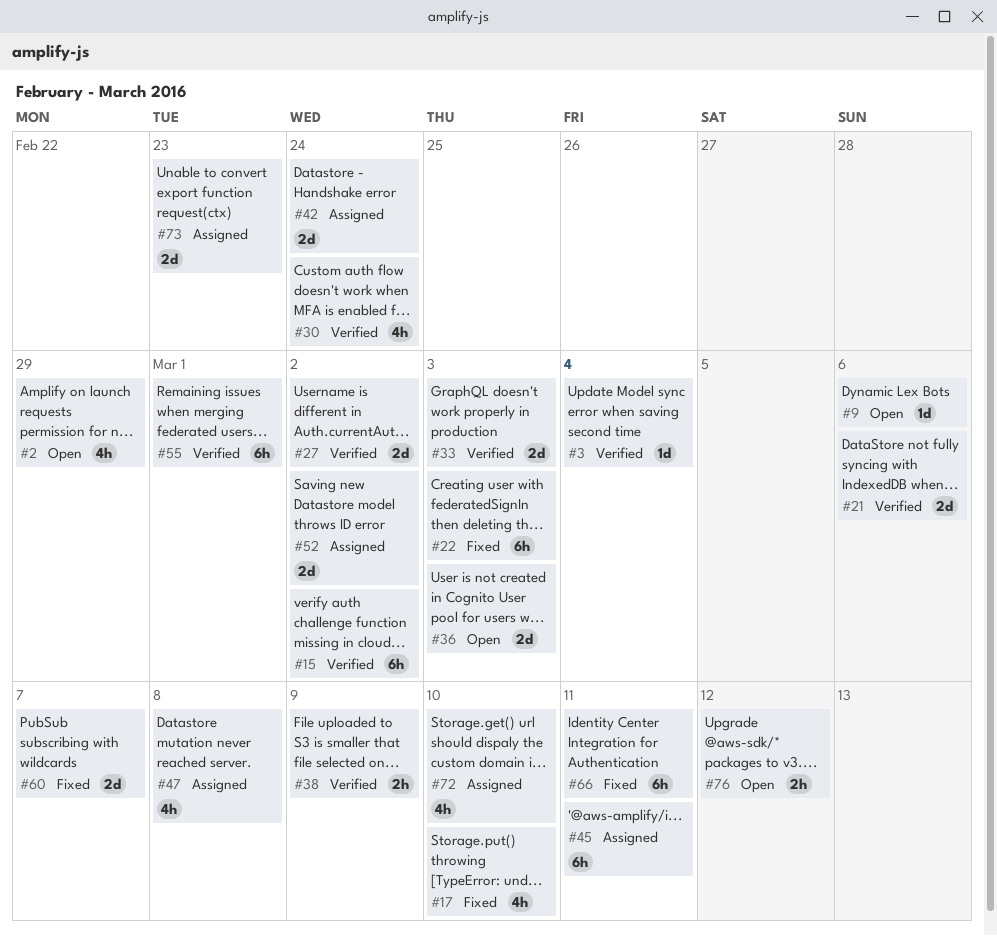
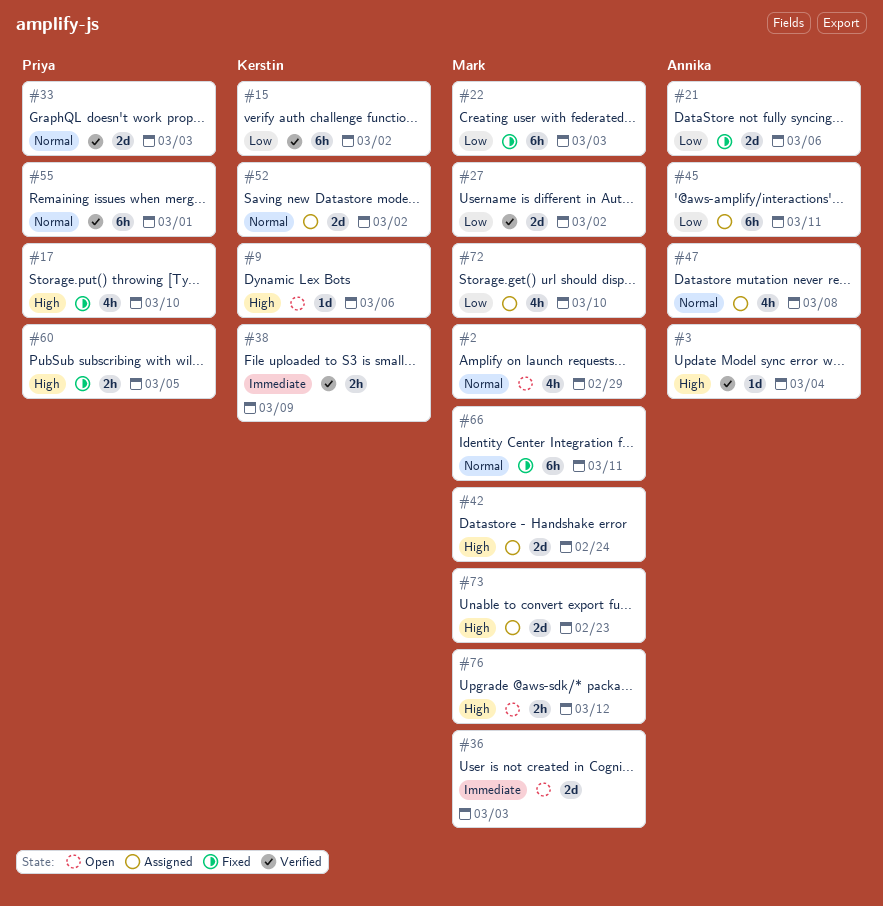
#21, status: Verified -> Fixed
#30: present -> none
#60, estimate: 2d -> 2h
#60, due: Mar 7 -> Mar 5

